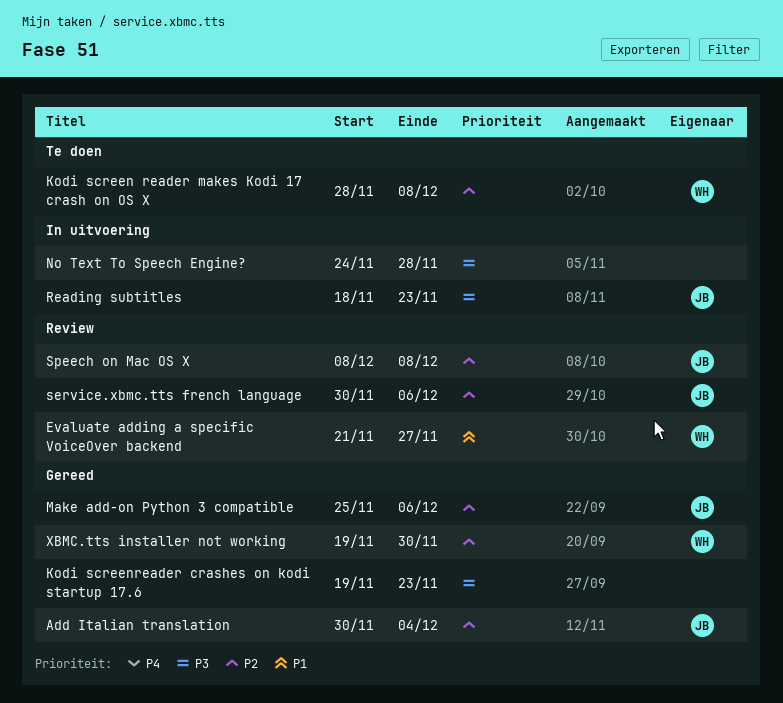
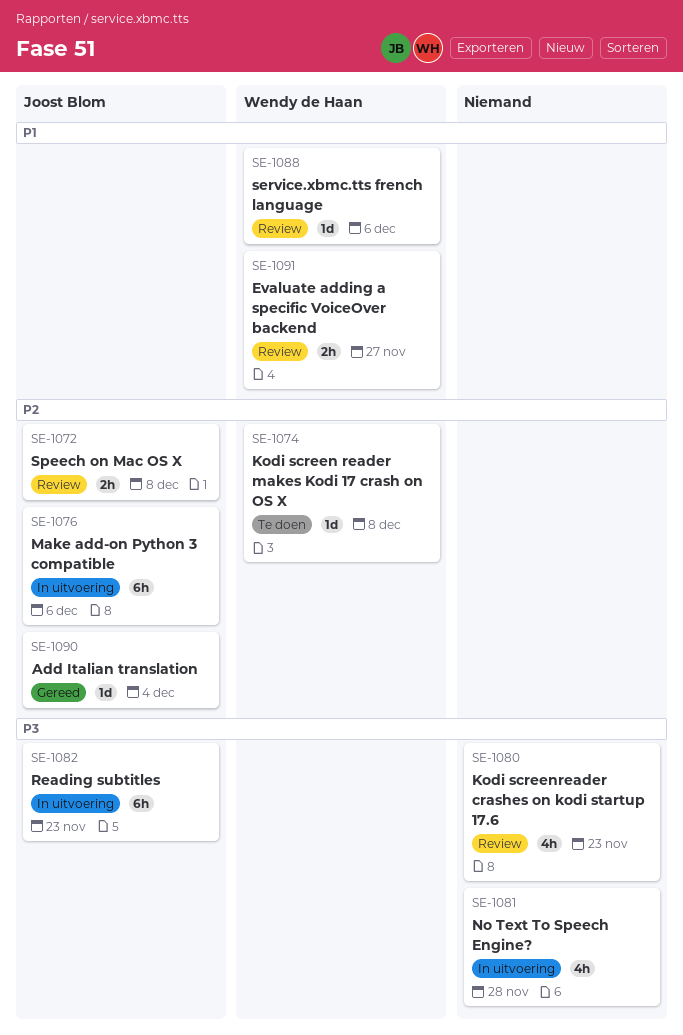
Kodi screenreader crashes on kodi startup 17.6, status: Gereed -> Review
Make add-on Python 3 compatible, status: Gereed -> In uitvoering
service.xbmc.tts french language, owner: Joost Blom -> Wendy de Haan
service.xbmc.tts french language, priority: P2 -> P1
XBMC.tts installer not working: present -> none

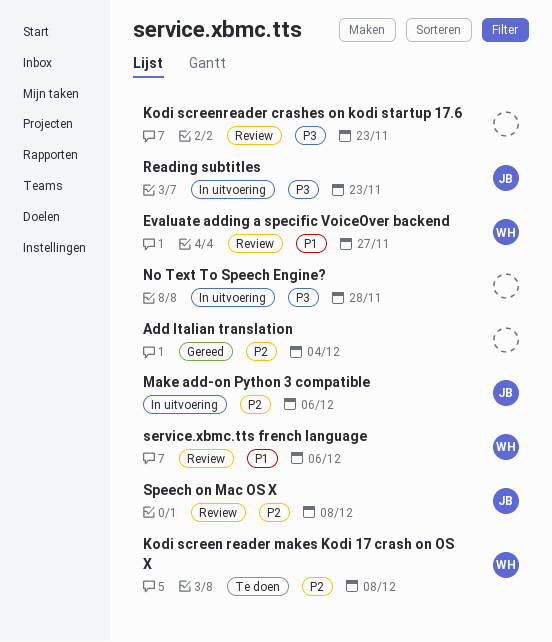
Add Italian translation, owner: Joost Blom -> none

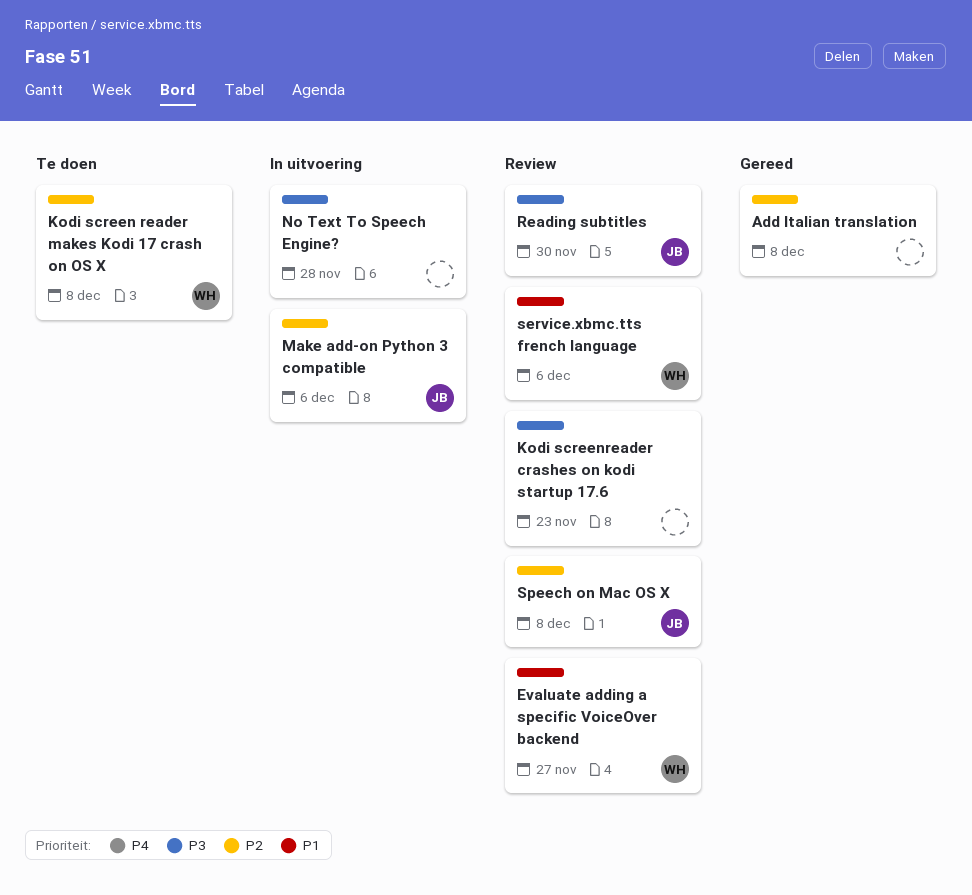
Add Italian translation, due: Dec 4 -> Dec 8
Reading subtitles, status: In uitvoering -> Review
Reading subtitles, due: Nov 23 -> Nov 30

